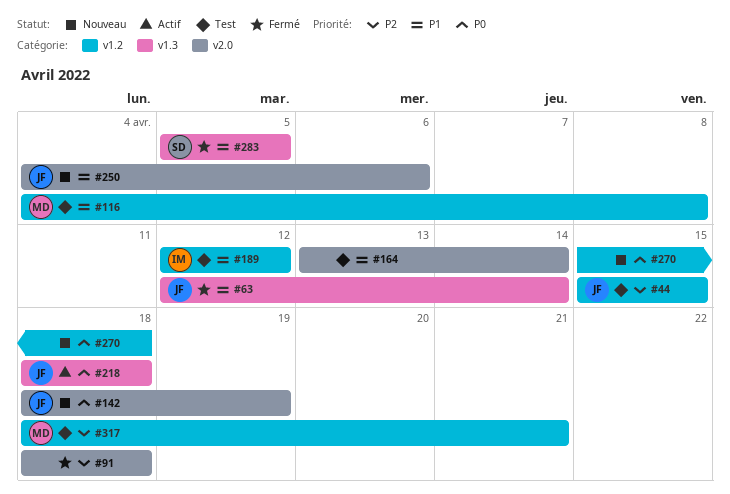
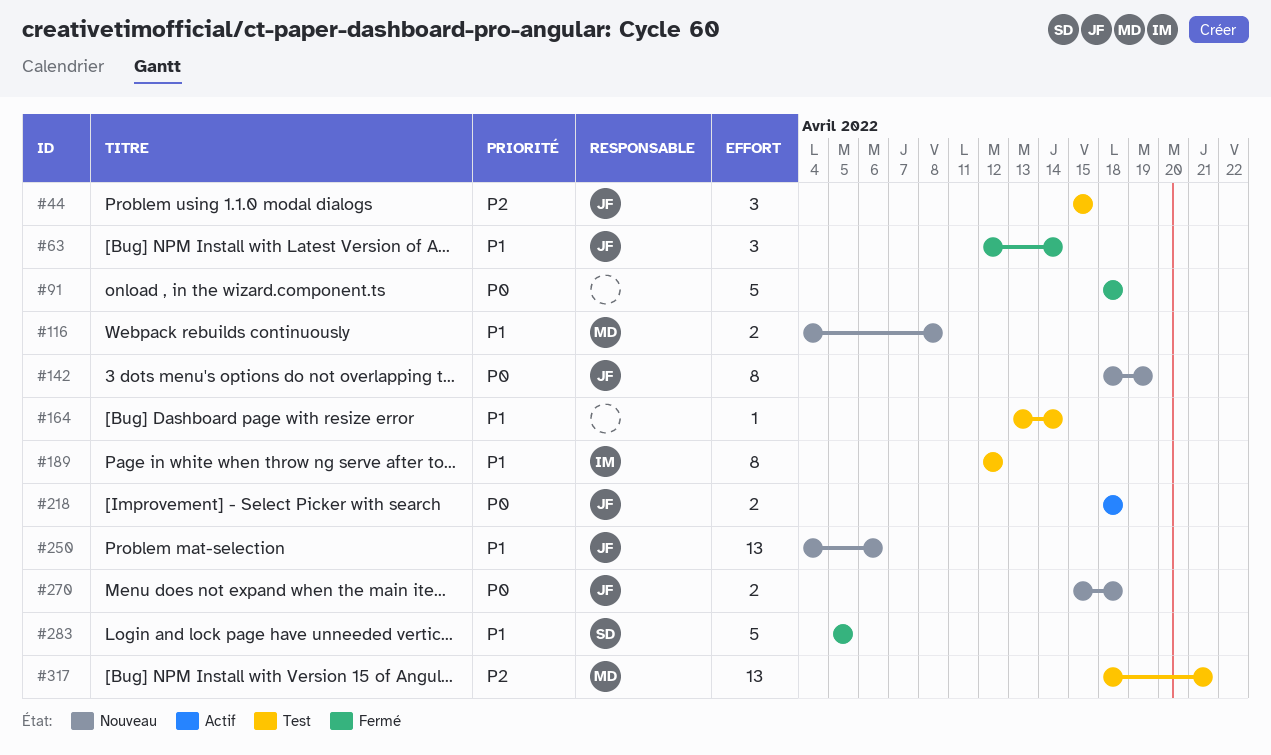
#91, priority: P2 -> P0
#116, status: Test -> Nouveau
#270, owner: none -> JF

